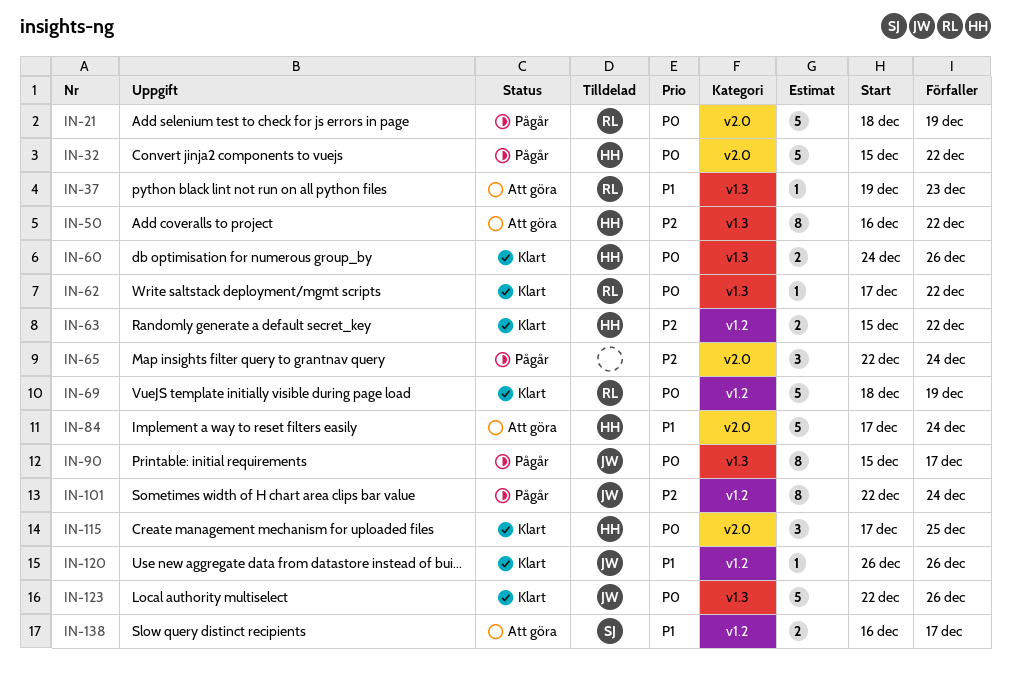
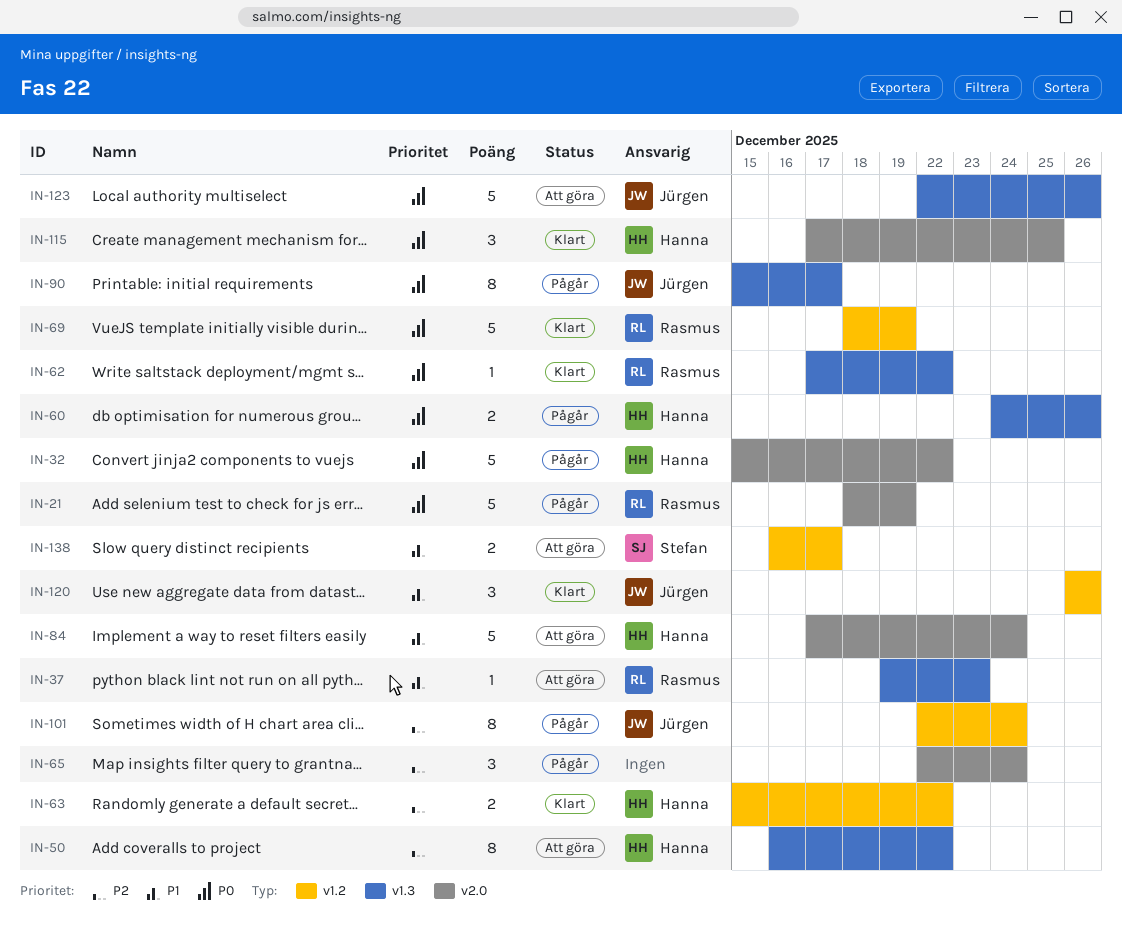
IN-60, status: Klart -> Pågår
IN-120, estimate: 1 -> 3
IN-123, status: Klart -> Att göra

